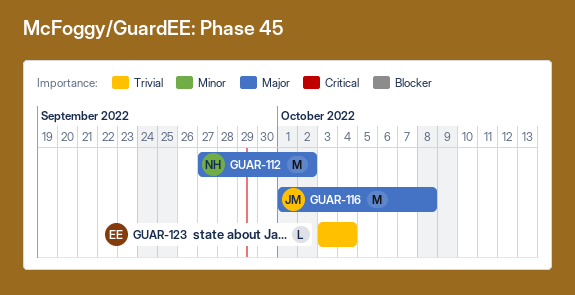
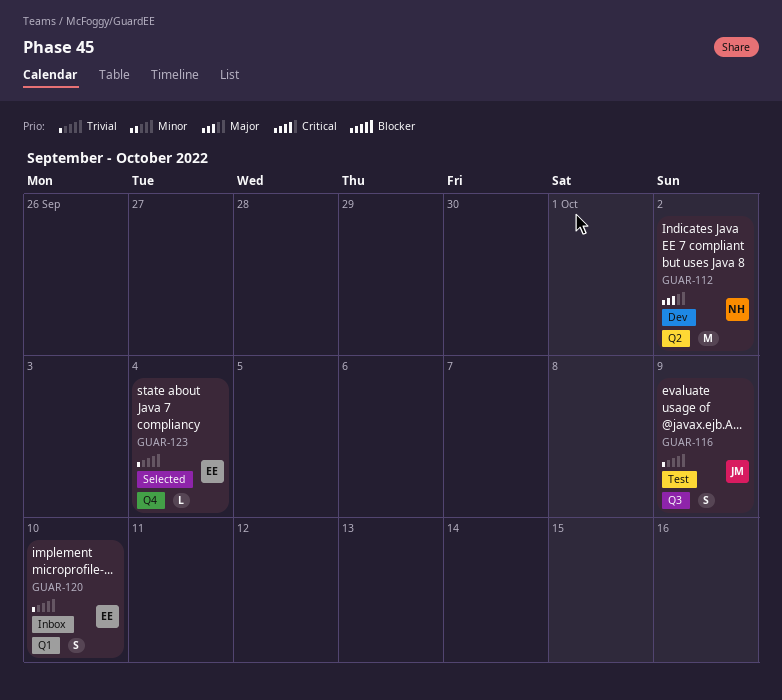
GUAR-116, priority: Major -> Trivial
GUAR-116, estimate: M -> S
GUAR-116, due: Oct 8 -> Oct 9
GUAR-120: none -> present

